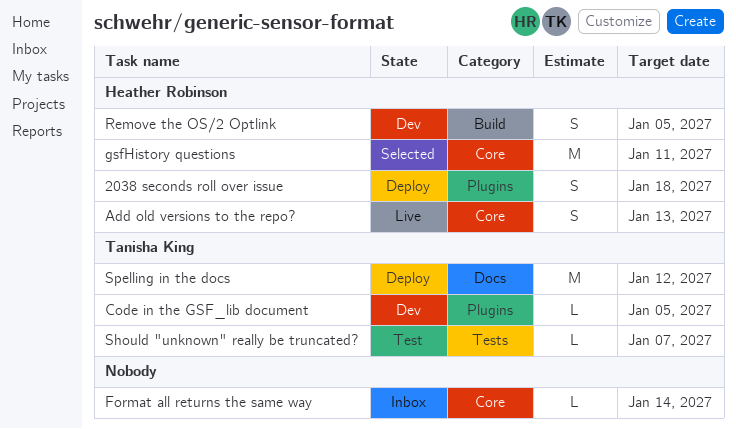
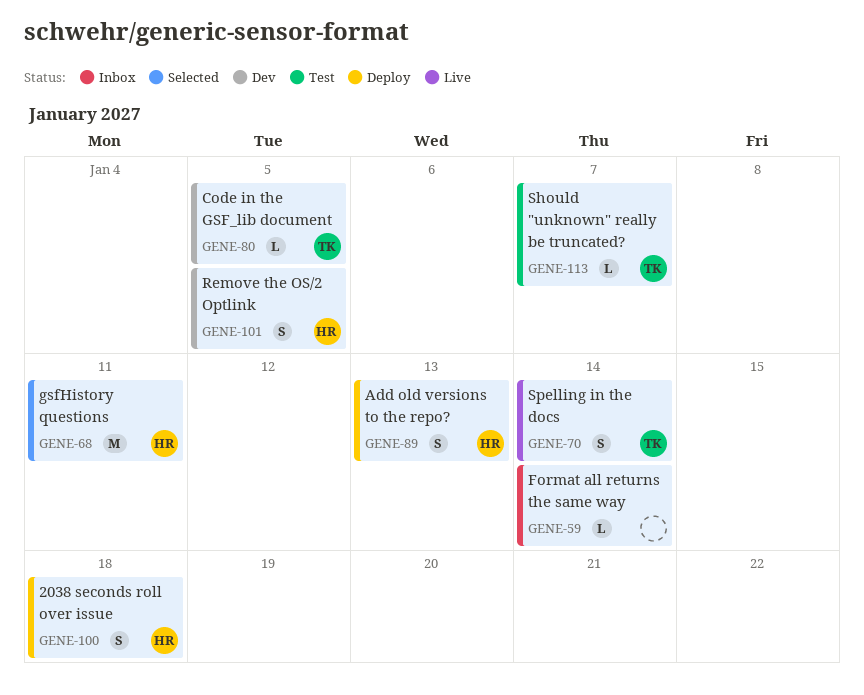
Add old versions to the repo?, status: Live -> Deploy
Spelling in the docs, status: Deploy -> Live
Spelling in the docs, estimate: M -> S
Spelling in the docs, due: Jan 12 -> Jan 14

